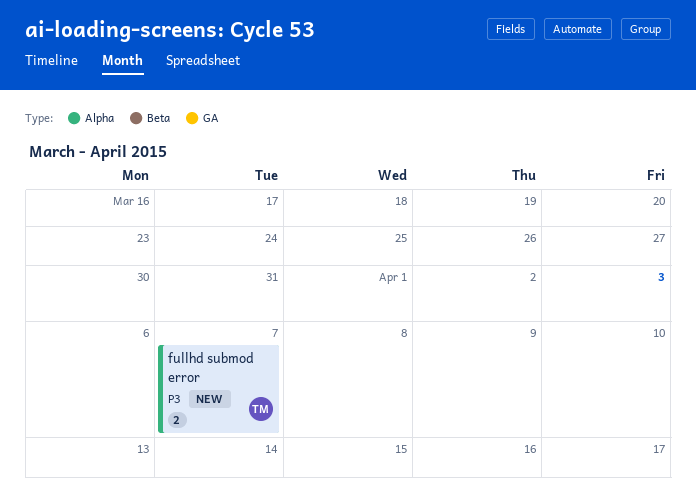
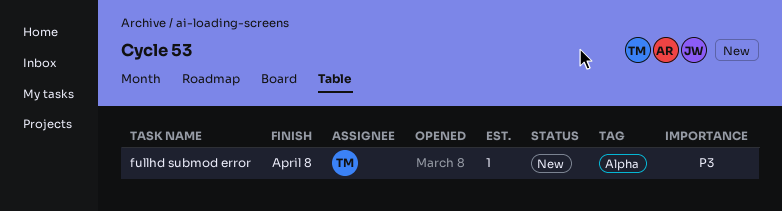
fullhd submod error, estimate: 2 -> 1
fullhd submod error, due: Apr 7 -> Apr 8

